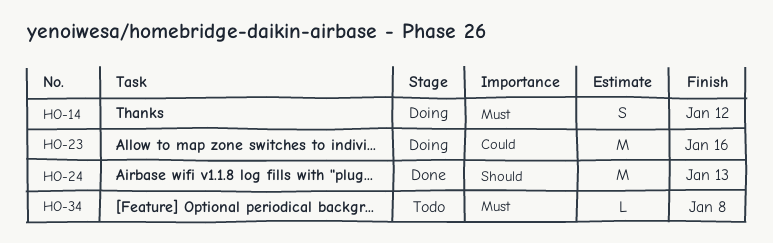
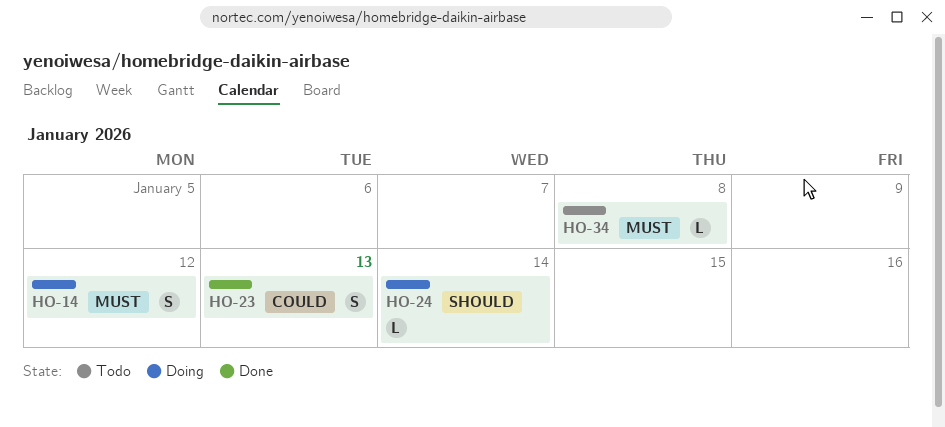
HO-23, status: Doing -> Done
HO-23, estimate: M -> S
HO-23, due: Jan 16 -> Jan 13
HO-24, status: Done -> Doing
HO-24, estimate: M -> L
HO-24, due: Jan 13 -> Jan 14

